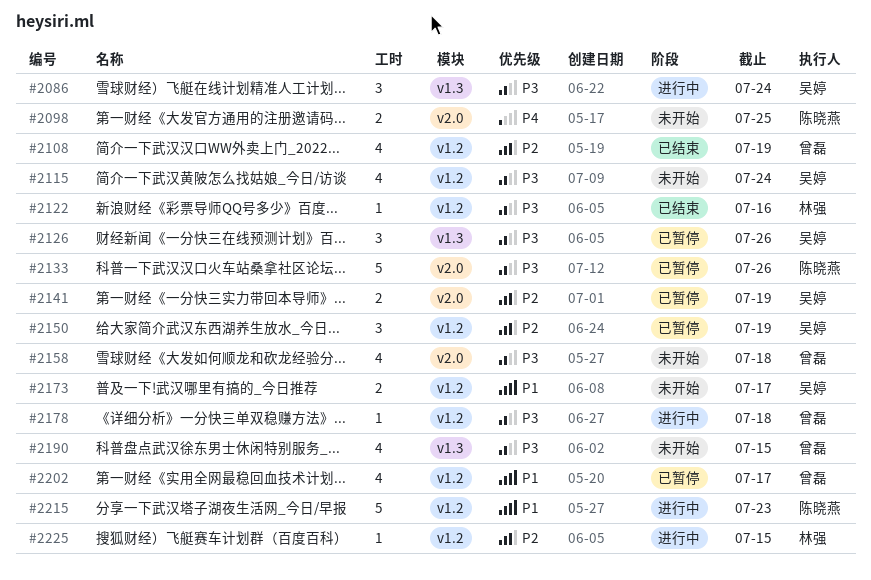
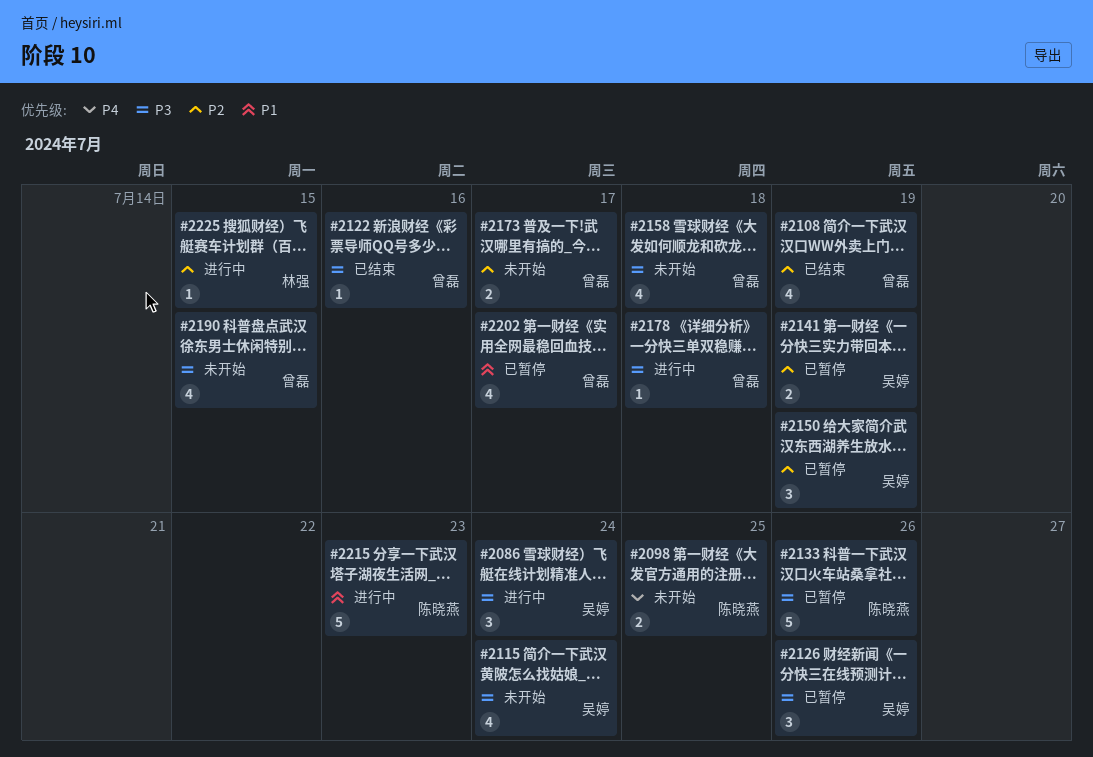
#2122, owner: 林强 -> 曾磊
#2173, owner: 吴婷 -> 曾磊
#2173, priority: P1 -> P2

